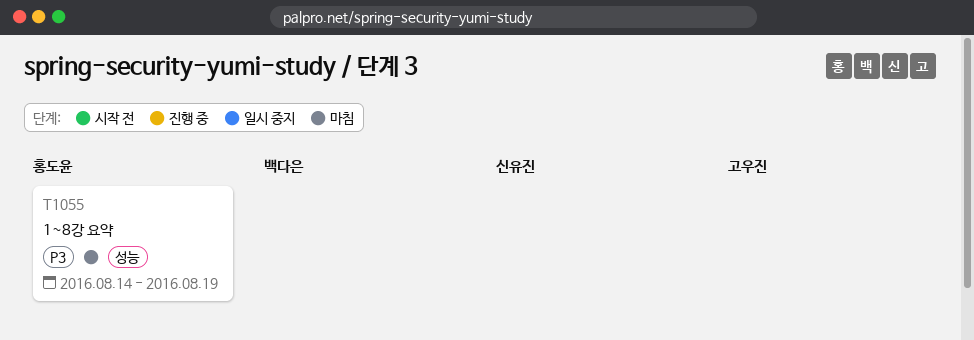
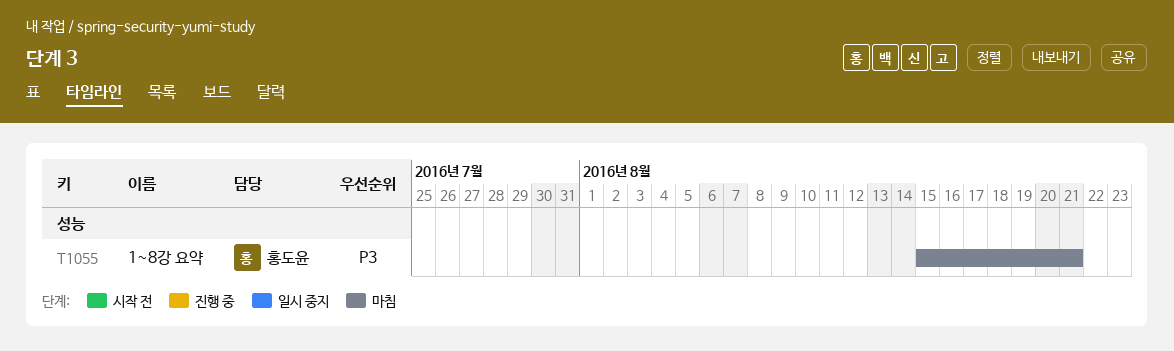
T1055, start: Aug 14 -> Aug 15
T1055, due: Aug 19 -> Aug 21

